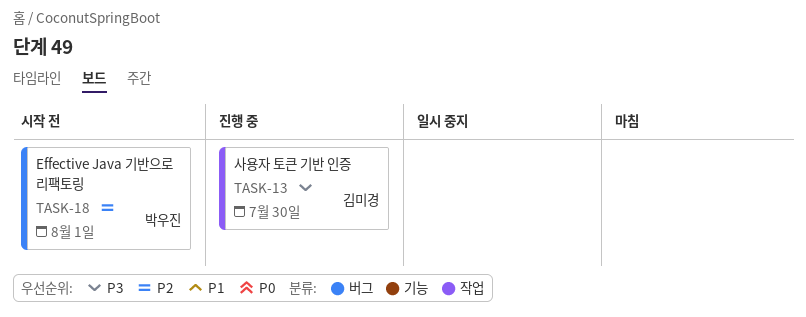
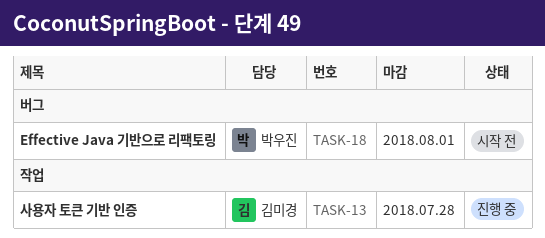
TASK-13, due: Jul 30 -> Jul 28

